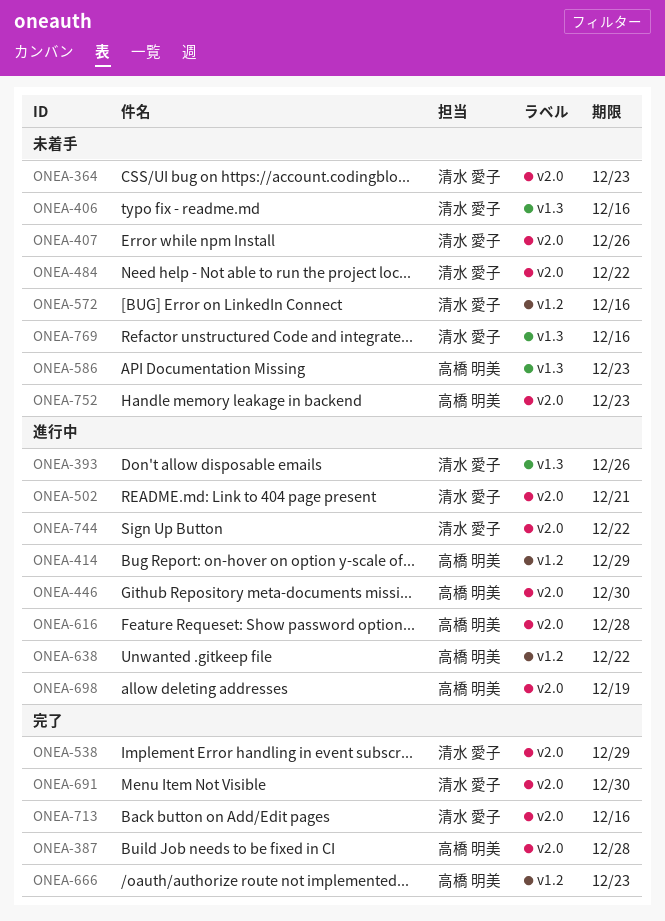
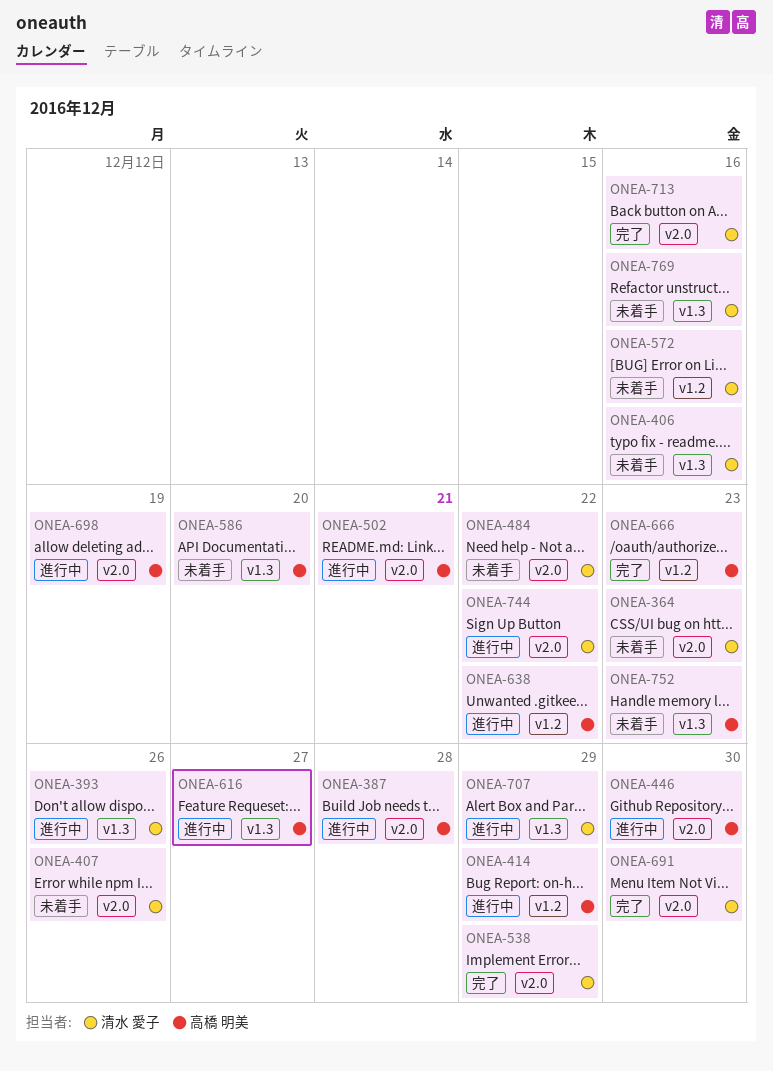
ONEA-387, status: 完了 -> 進行中
ONEA-502, owner: 清水 愛子 -> 高橋 明美
ONEA-586, due: Dec 23 -> Dec 20
ONEA-616, label: v2.0 -> v1.3
ONEA-616, due: Dec 28 -> Dec 27
ONEA-707: none -> present
ONEA-752, label: v2.0 -> v1.3

